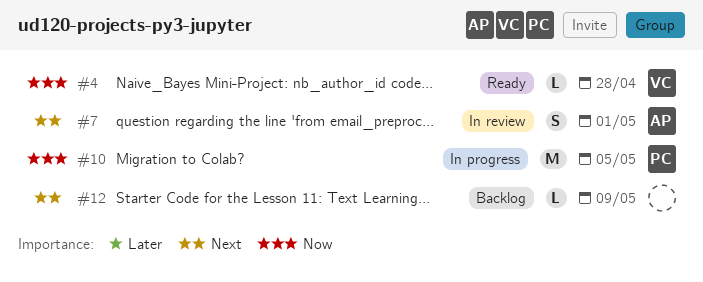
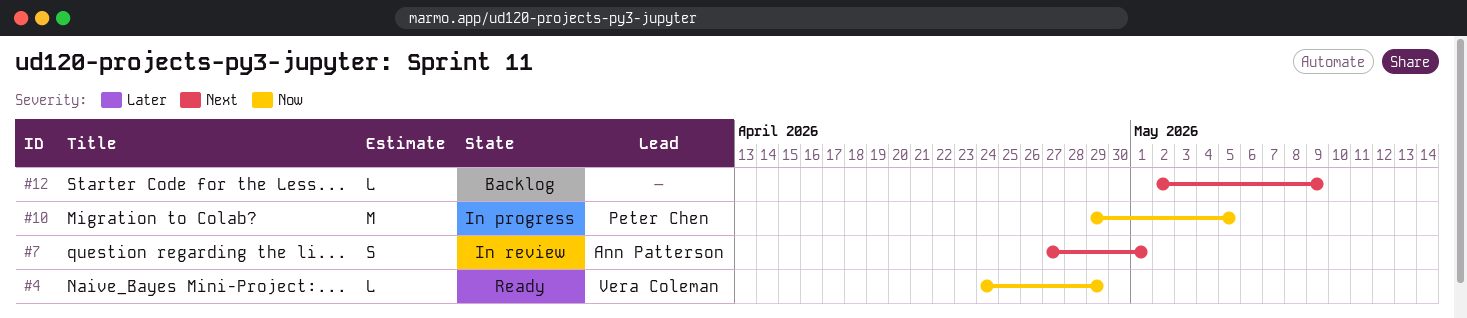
#4, due: Apr 28 -> Apr 29

